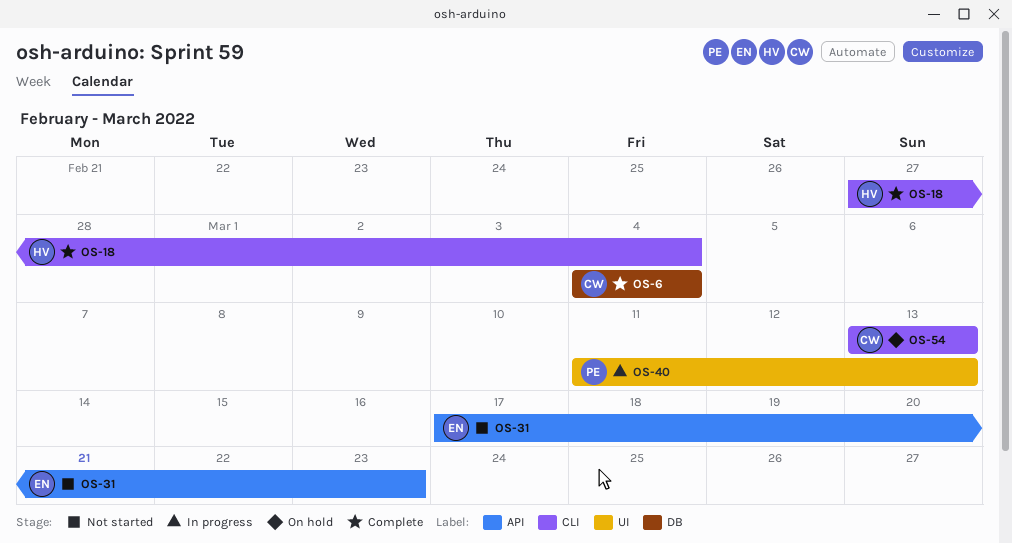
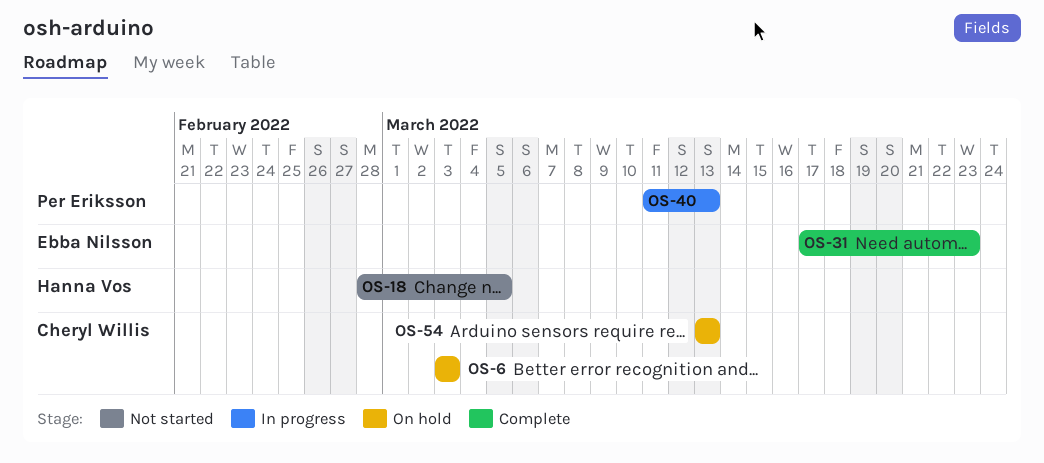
OS-6, status: Complete -> On hold
OS-6, start: Mar 4 -> Mar 3
OS-6, due: Mar 4 -> Mar 3
OS-18, status: Complete -> Not started
OS-18, start: Feb 27 -> Feb 28
OS-18, due: Mar 4 -> Mar 5
OS-31, status: Not started -> Complete

